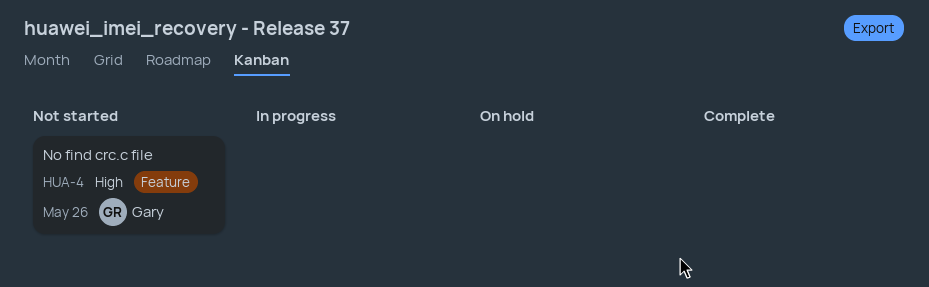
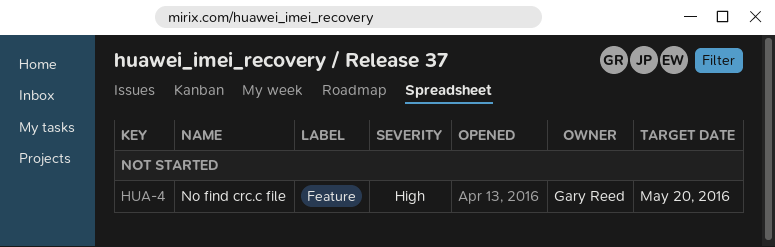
HUA-4, due: May 26 -> May 20

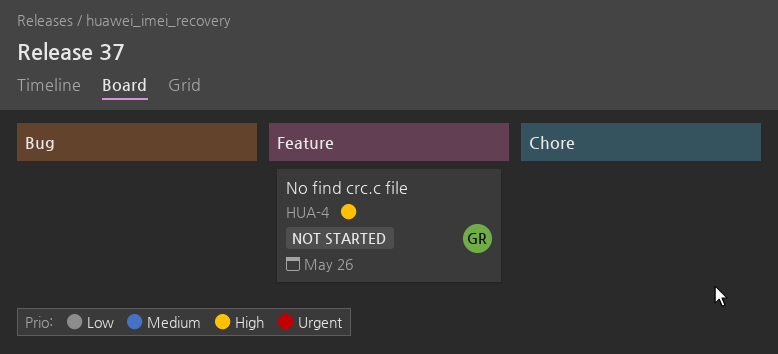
HUA-4, due: May 20 -> May 26

